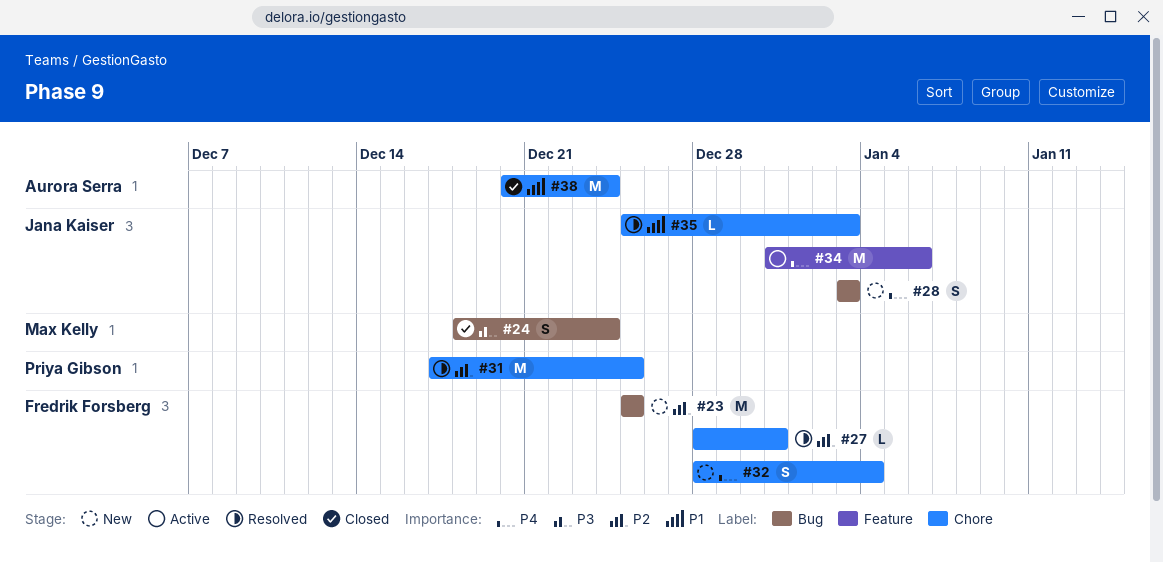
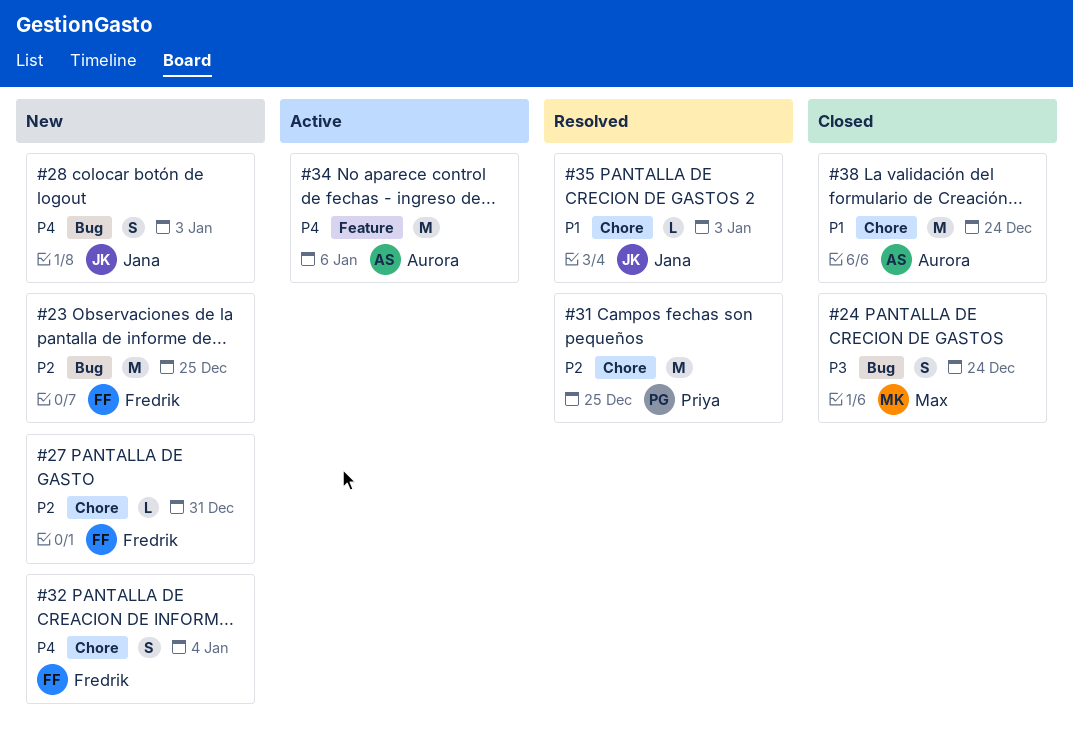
#27, status: Resolved -> New
#34, owner: Jana Kaiser -> Aurora Serra

